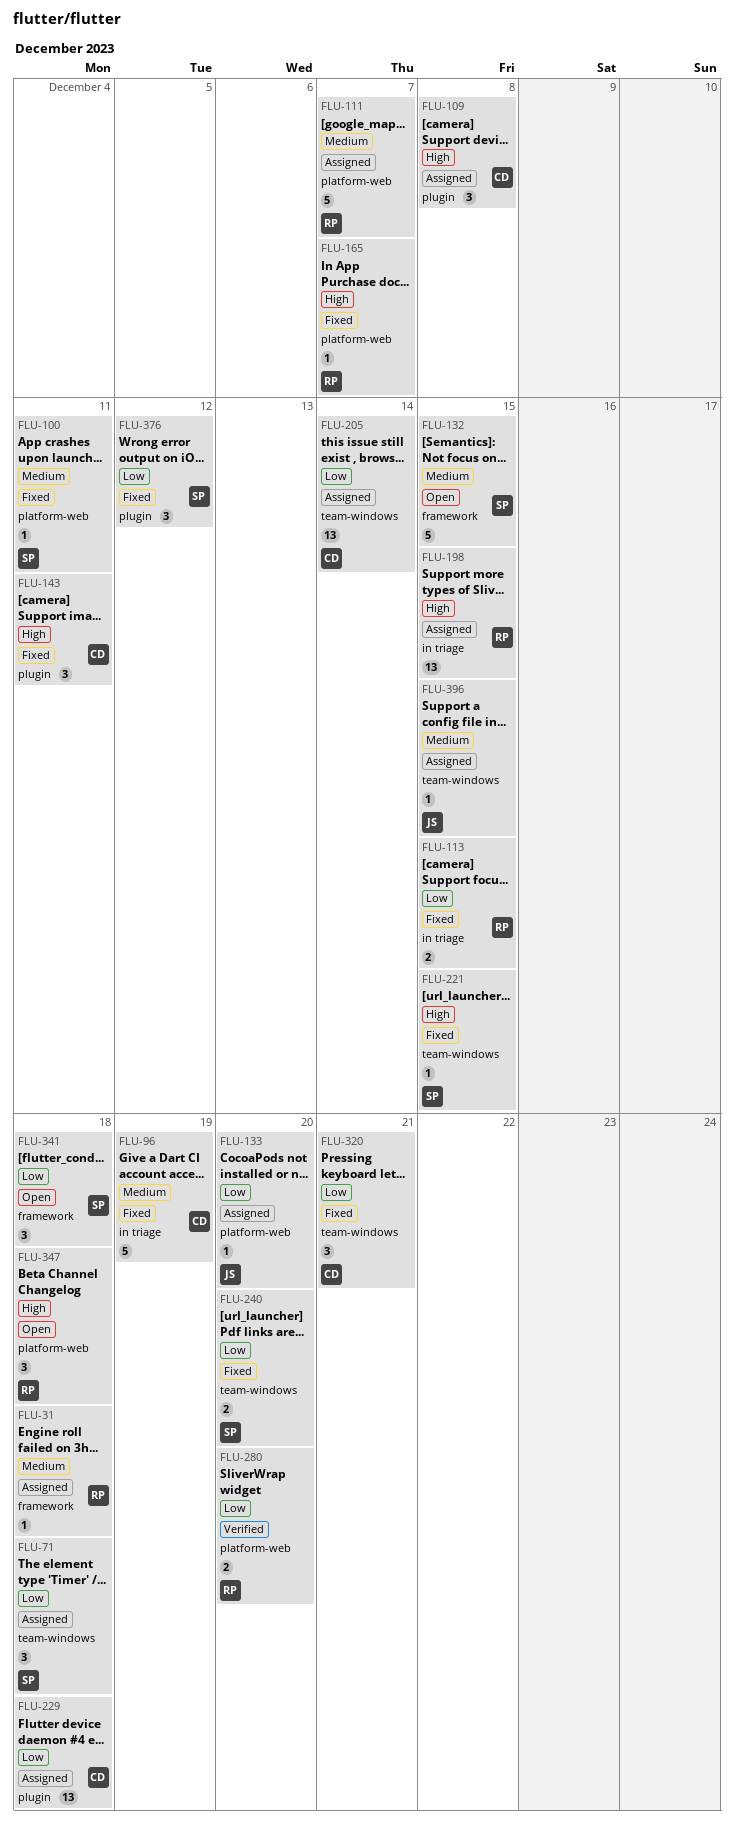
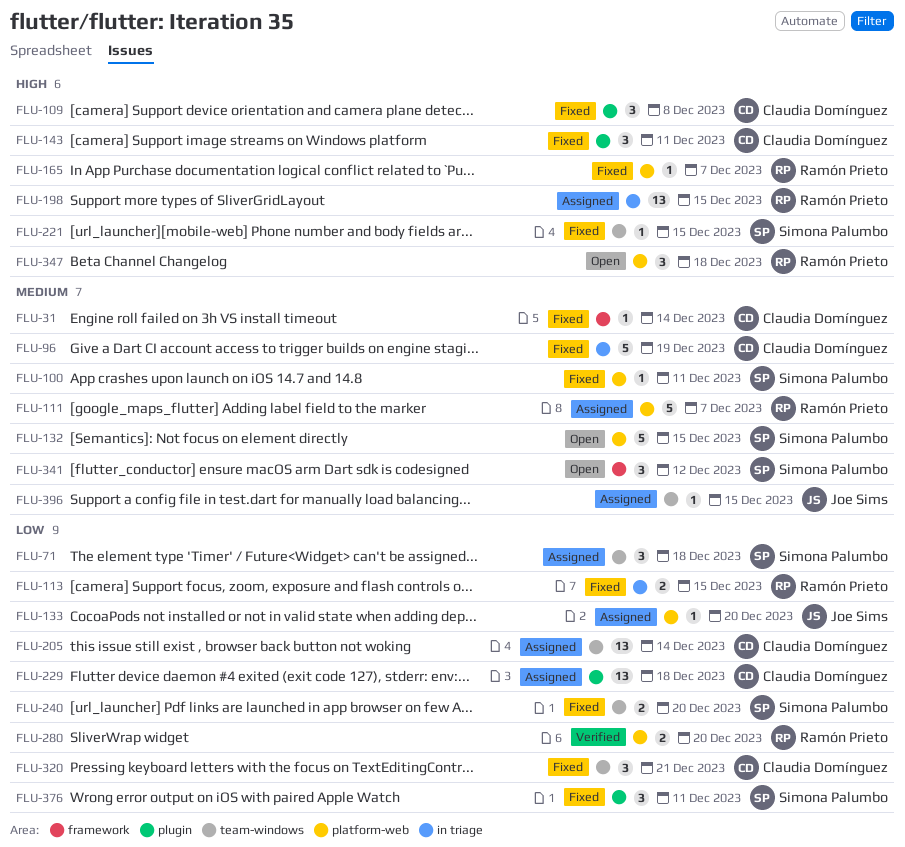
FLU-31, status: Assigned -> Fixed
FLU-31, owner: Ramón Prieto -> Claudia Domínguez
FLU-31, due: Dec 18 -> Dec 14
FLU-109, status: Assigned -> Fixed
FLU-132, label: framework -> platform-web
FLU-341, priority: Low -> Medium
FLU-341, due: Dec 18 -> Dec 12
FLU-376, due: Dec 12 -> Dec 11

